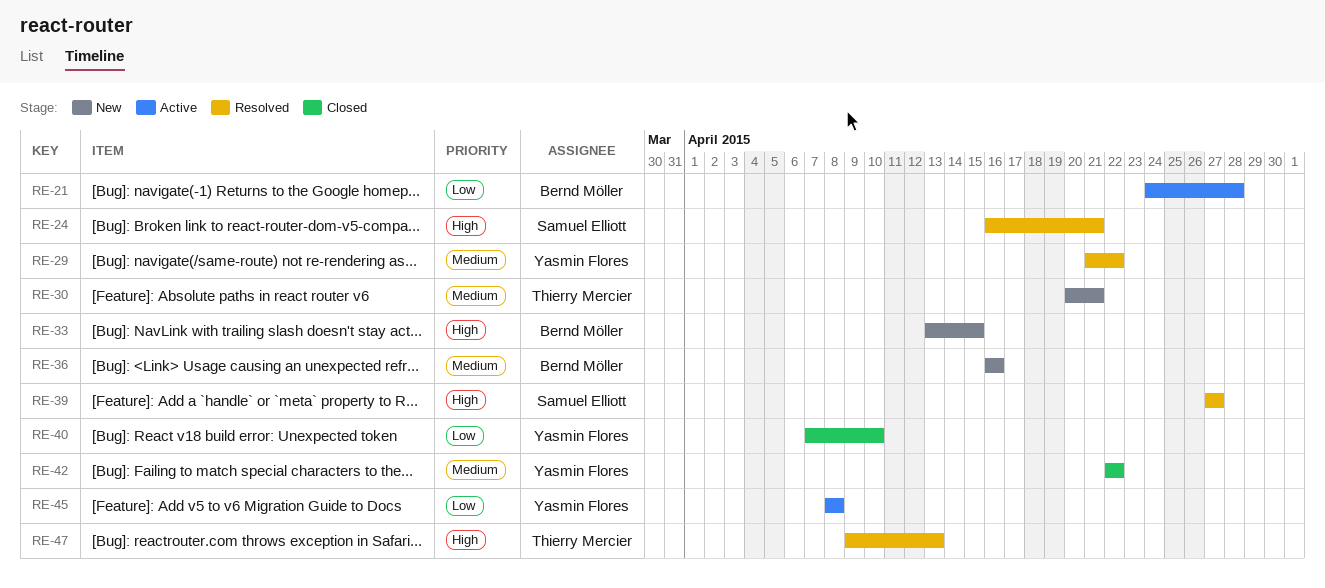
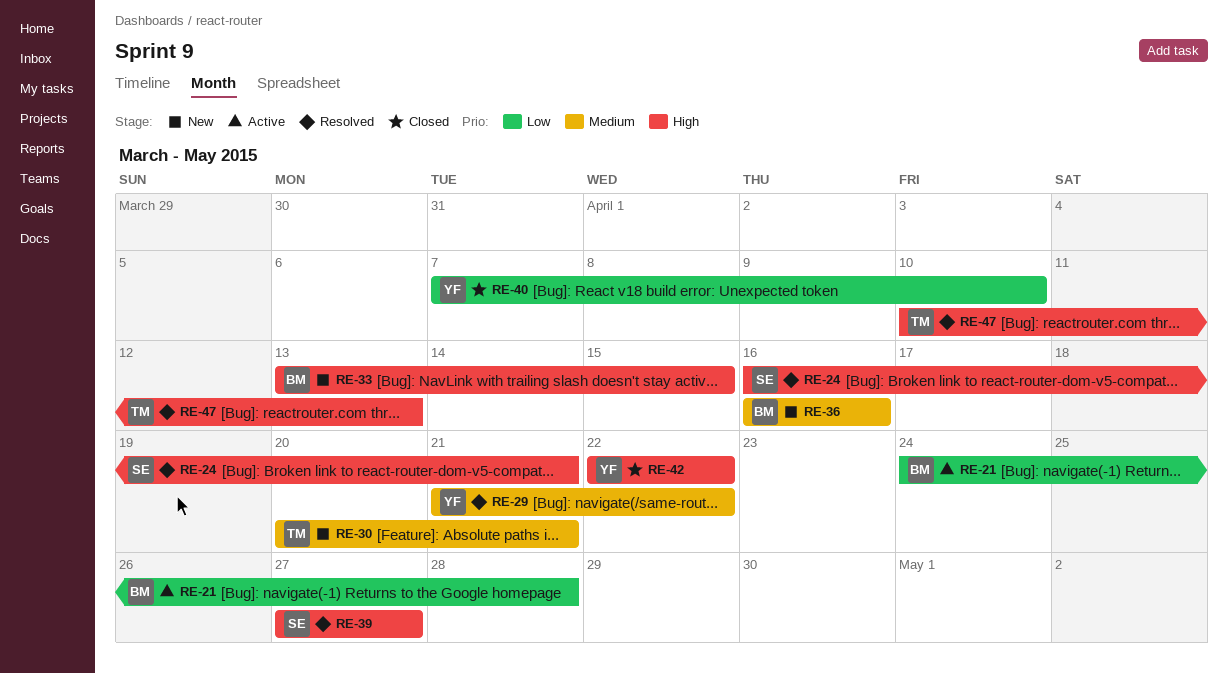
RE-42, priority: Medium -> High
RE-45: present -> none
RE-47, start: Apr 9 -> Apr 10

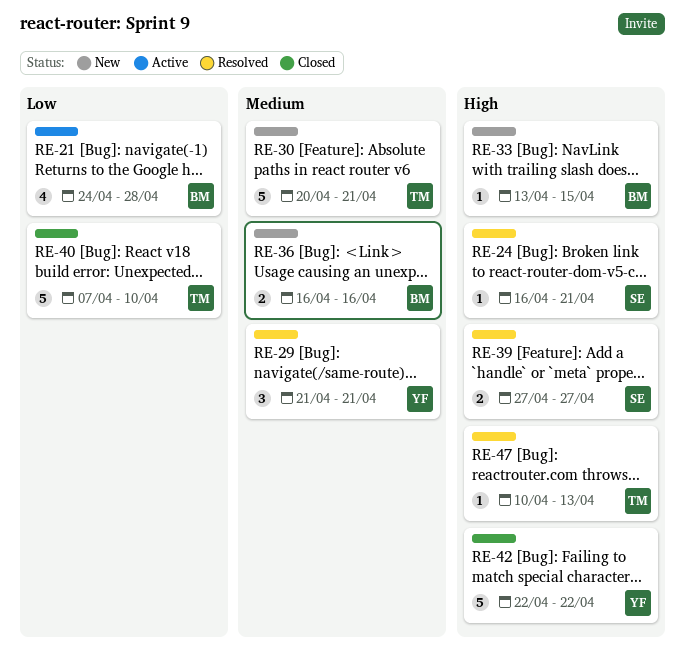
RE-29, due: Apr 22 -> Apr 21
RE-40, owner: YF -> TM

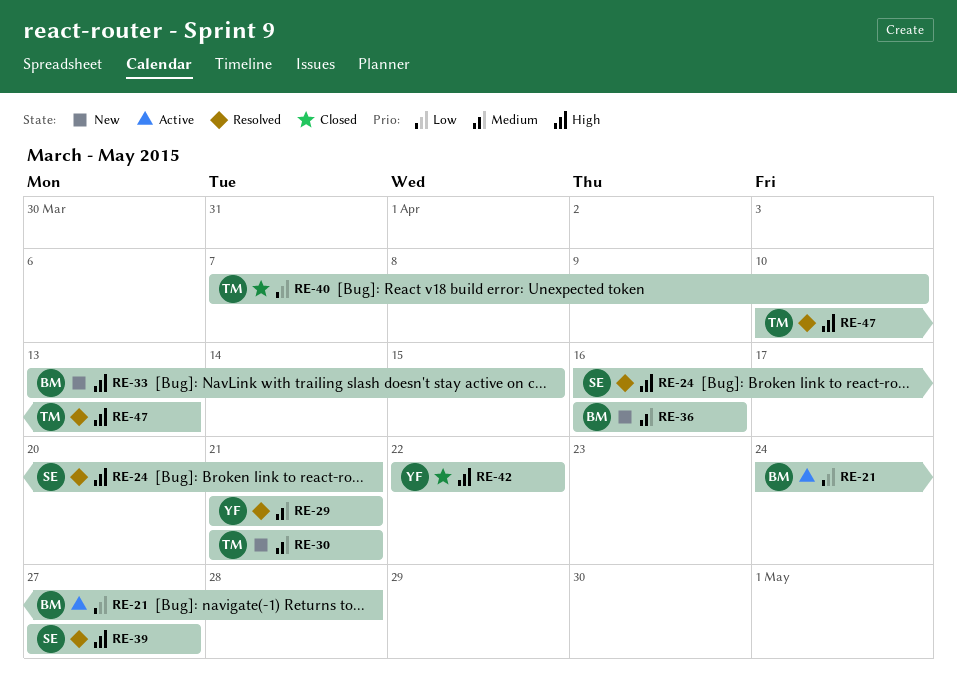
RE-30, start: Apr 20 -> Apr 21

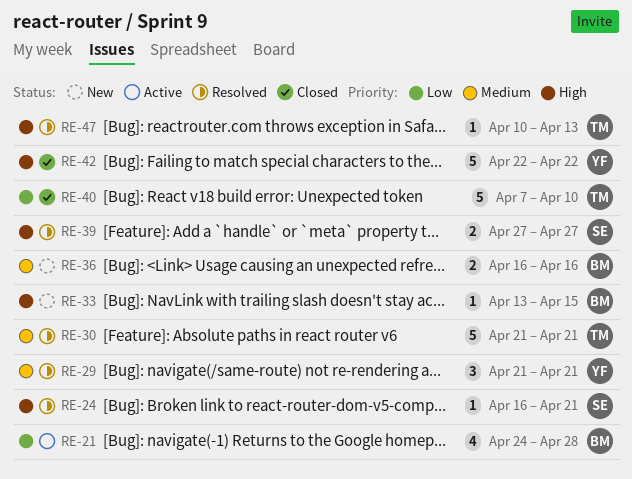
RE-30, status: New -> Resolved

